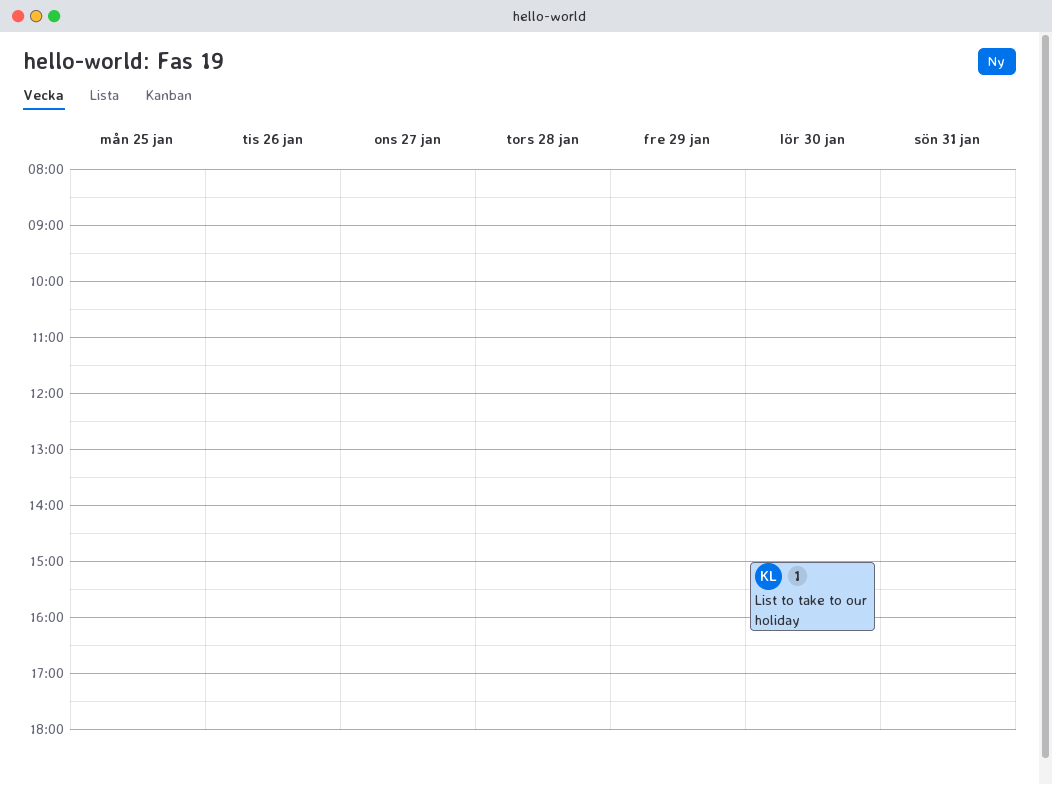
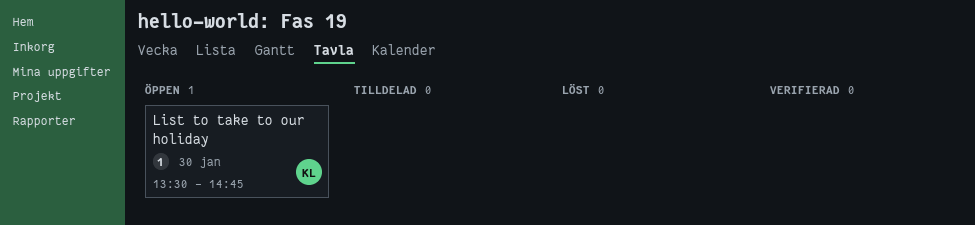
List to take to our holiday, begins: 15:00 -> 13:30
List to take to our holiday, ends: 16:15 -> 14:45

